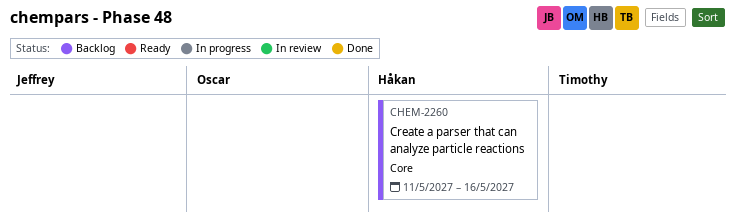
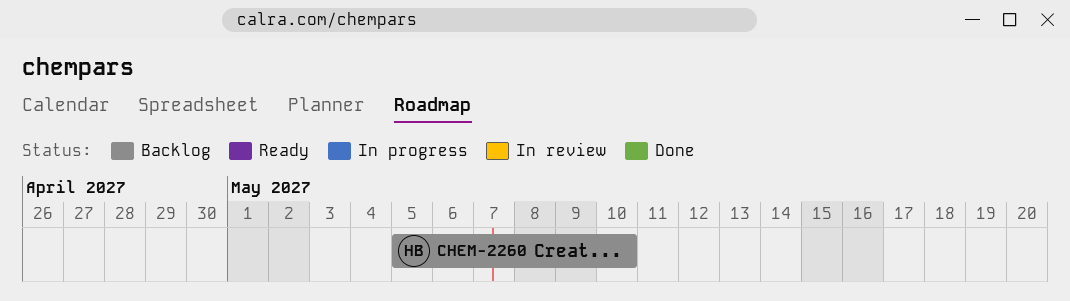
CHEM-2260, start: May 11 -> May 5
CHEM-2260, due: May 16 -> May 10

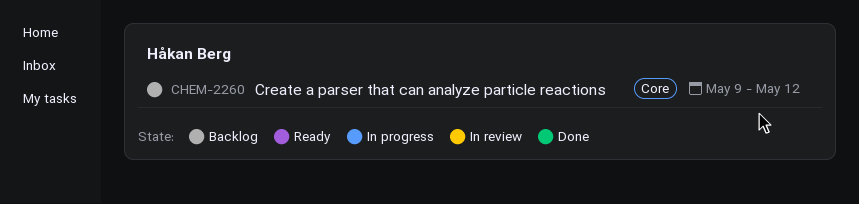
CHEM-2260, start: May 5 -> May 9
CHEM-2260, due: May 10 -> May 12

